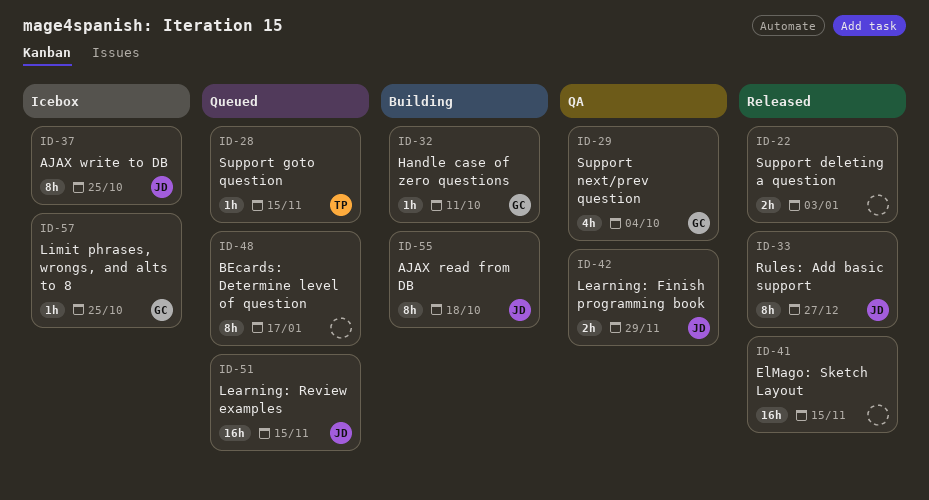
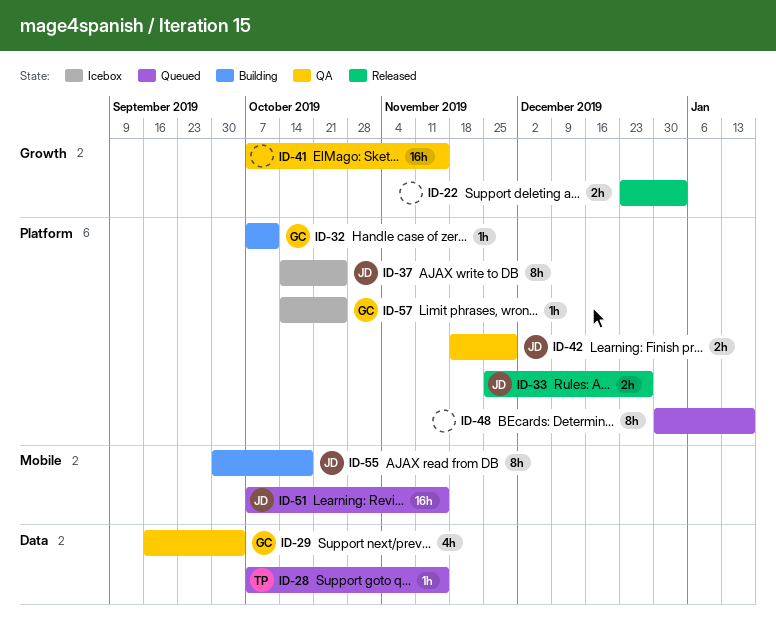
ID-33, estimate: 8h -> 2h
ID-41, status: Released -> QA

